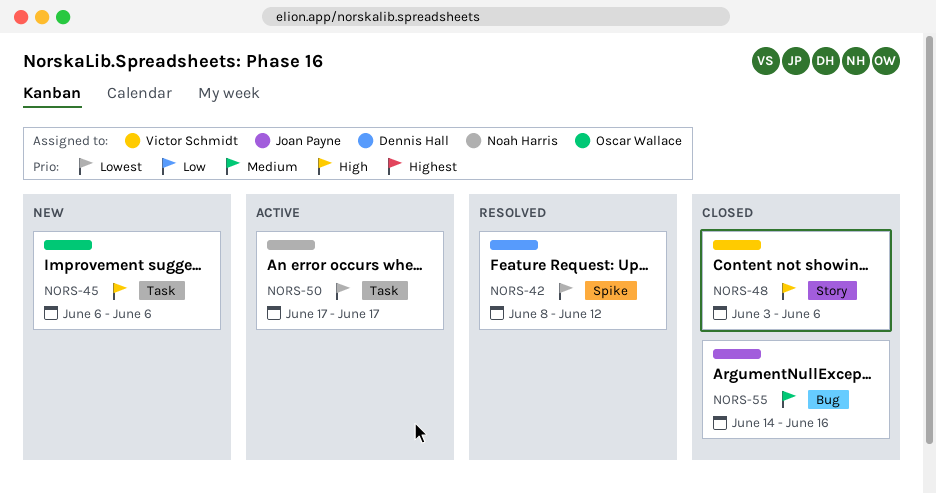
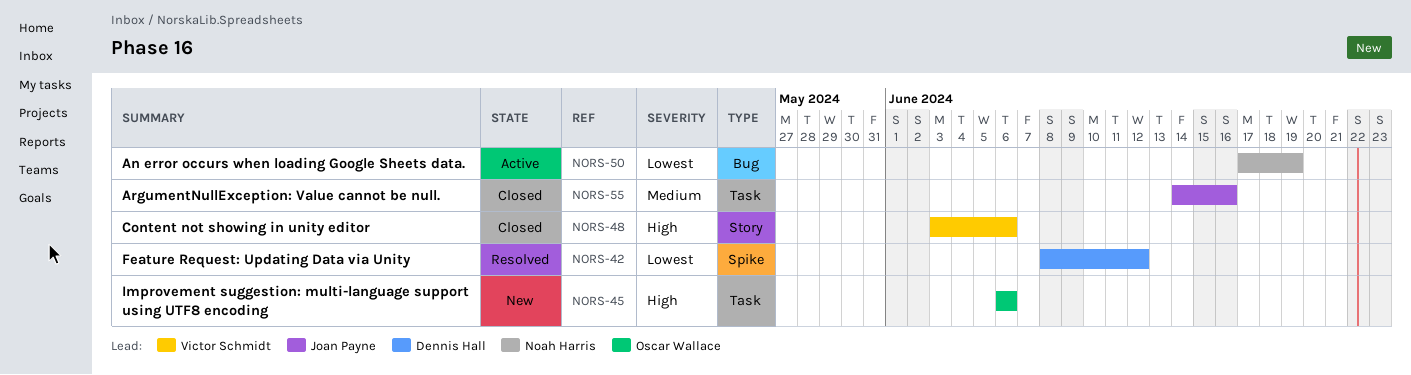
NORS-50, label: Task -> Bug
NORS-50, due: Jun 17 -> Jun 19
NORS-55, label: Bug -> Task

